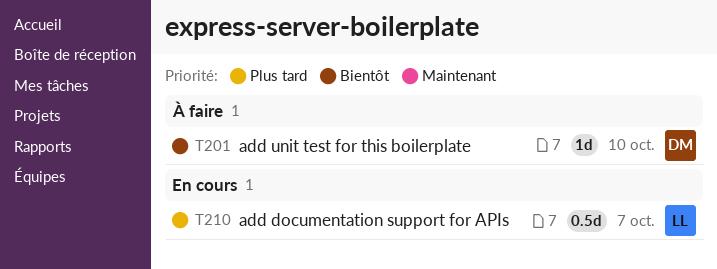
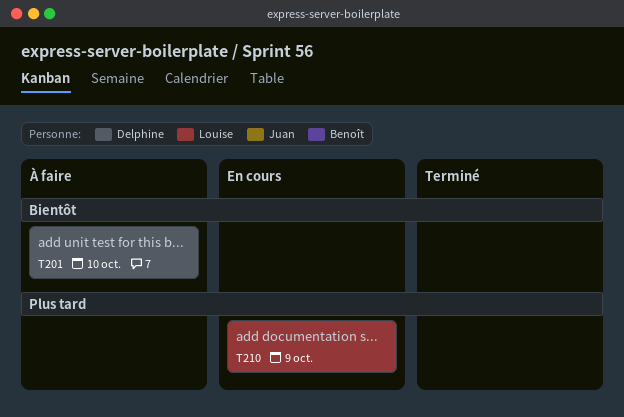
T210, due: Oct 7 -> Oct 9

